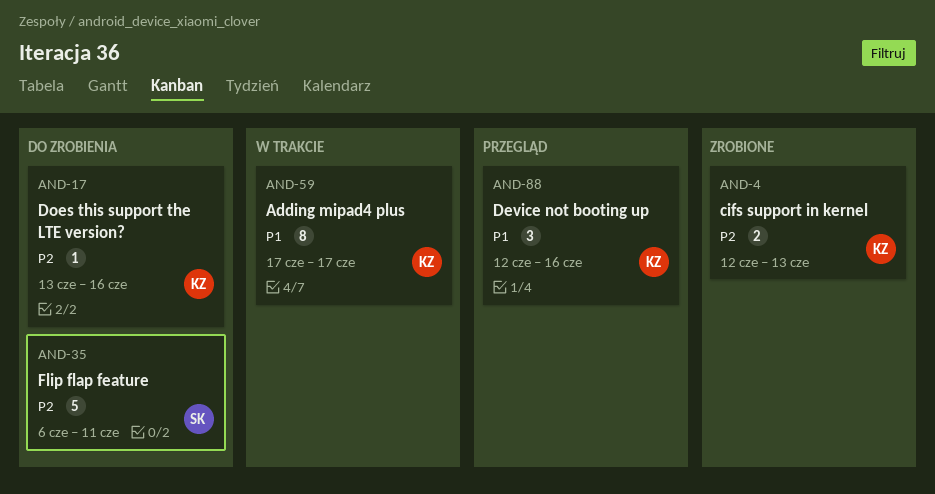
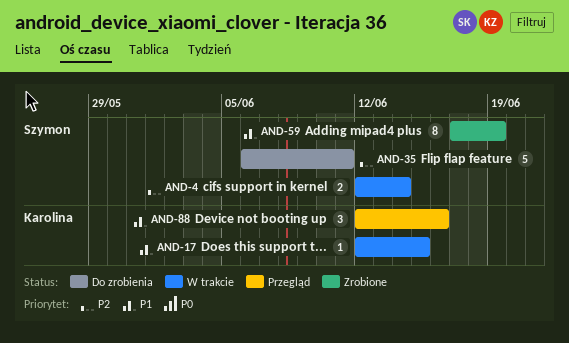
AND-4, status: Zrobione -> W trakcie
AND-4, owner: Karolina -> Szymon
AND-4, due: Jun 13 -> Jun 14
AND-17, status: Do zrobienia -> W trakcie
AND-17, priority: P2 -> P1
AND-17, start: Jun 13 -> Jun 12
AND-17, due: Jun 16 -> Jun 15
AND-59, status: W trakcie -> Zrobione
AND-59, owner: Karolina -> Szymon
AND-59, due: Jun 17 -> Jun 19

